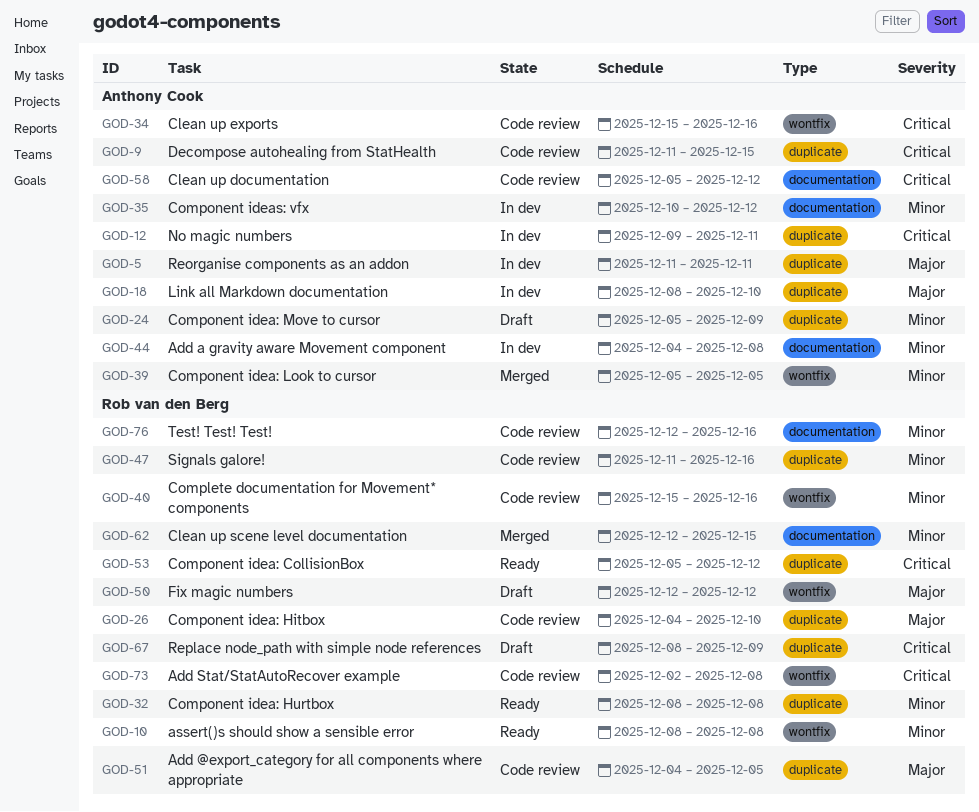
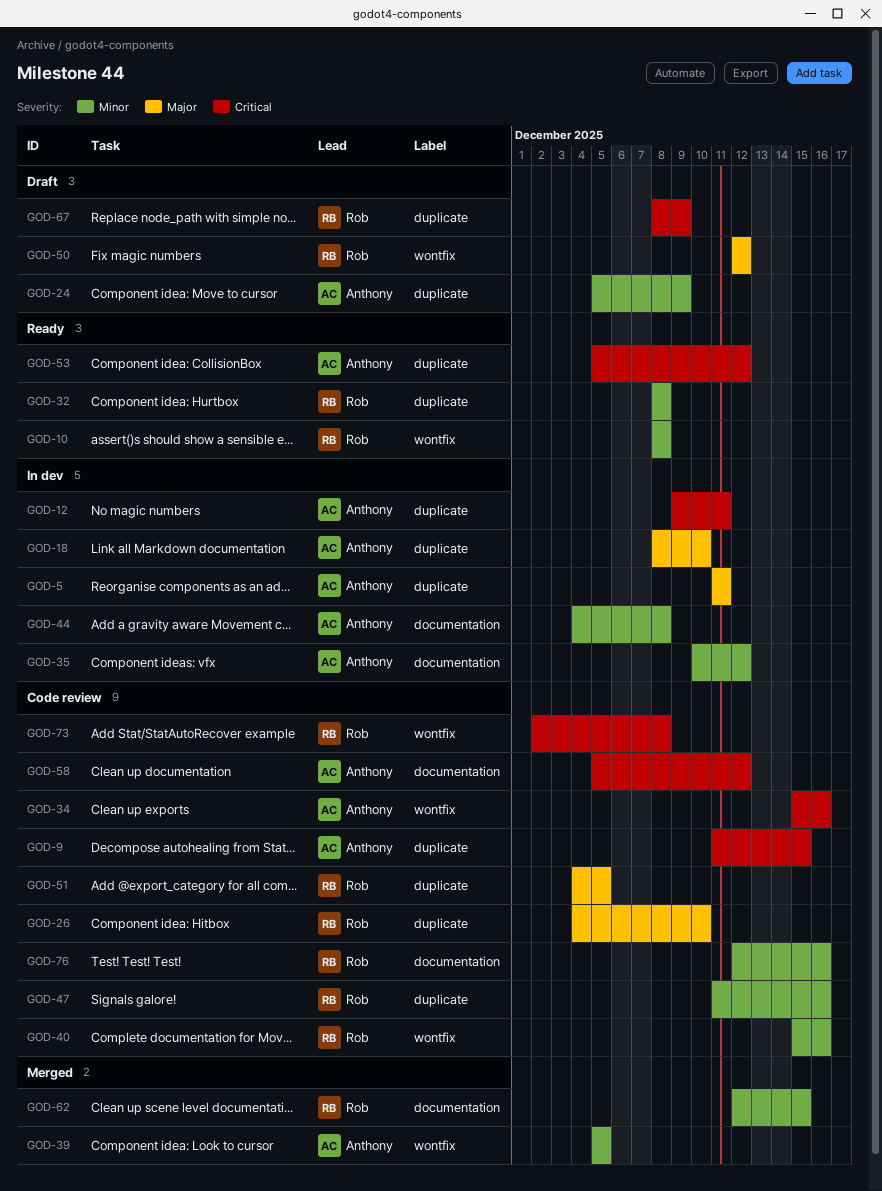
GOD-53, owner: Rob van den Berg -> Anthony Cook

